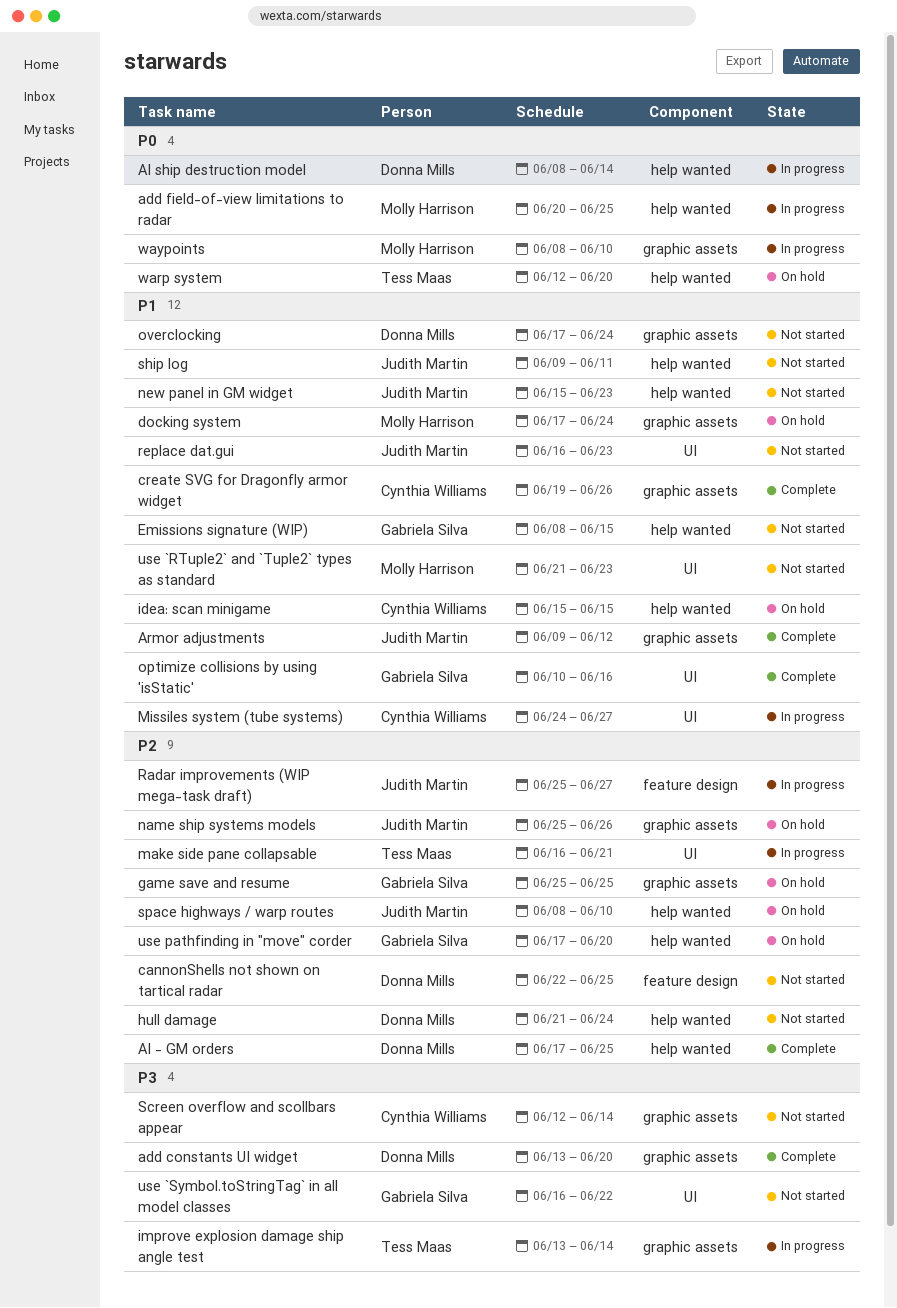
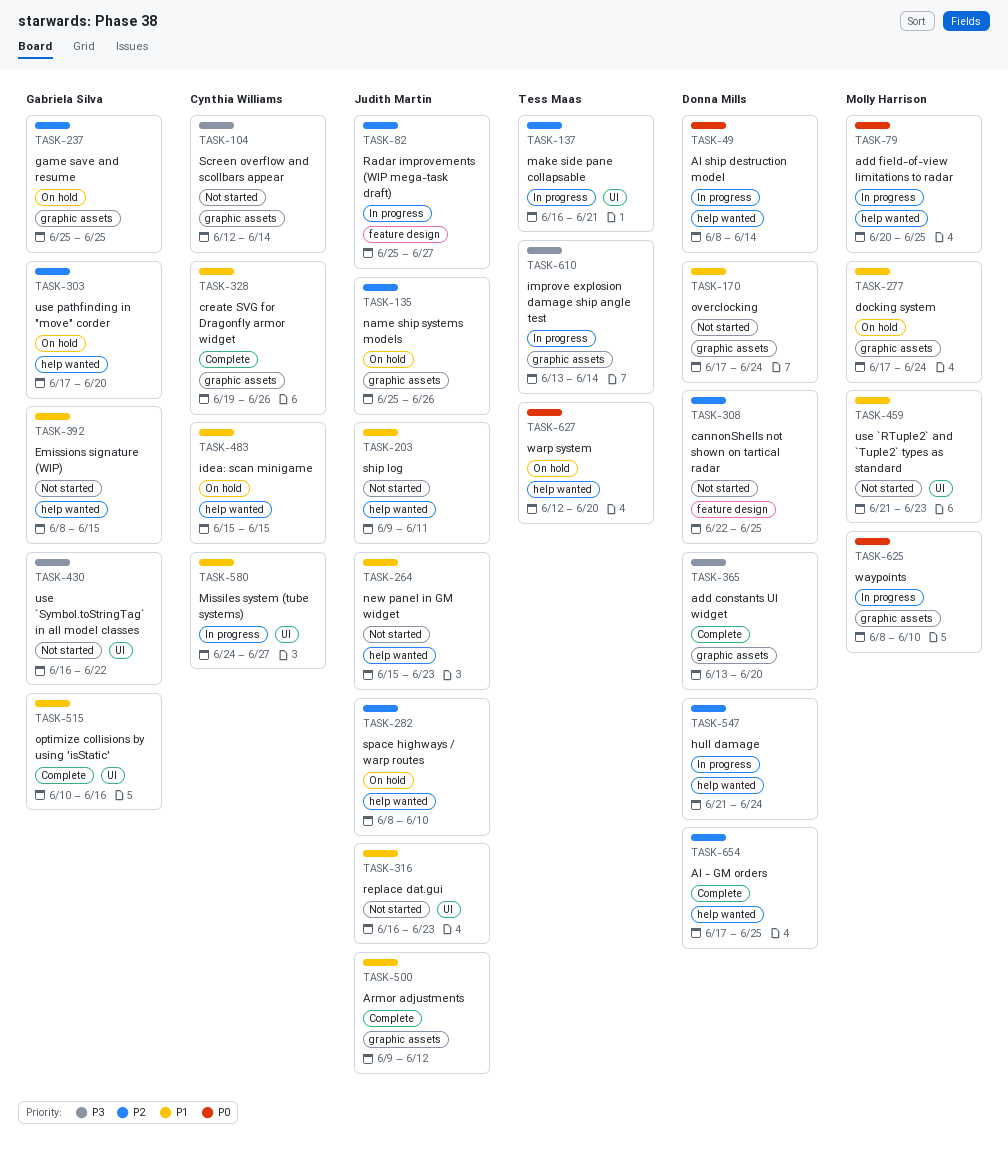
hull damage, status: Not started -> In progress

